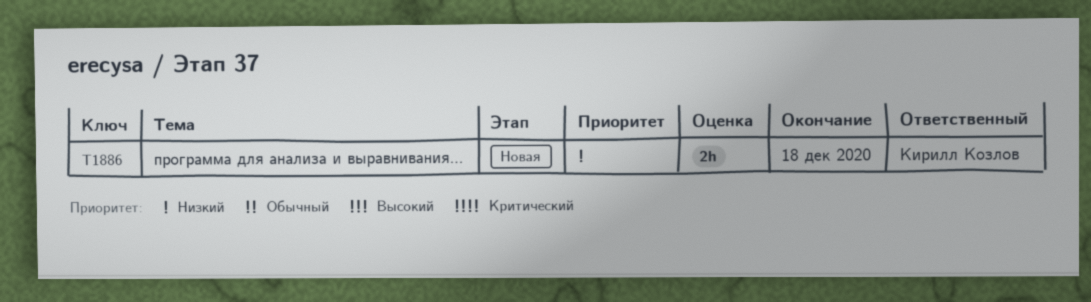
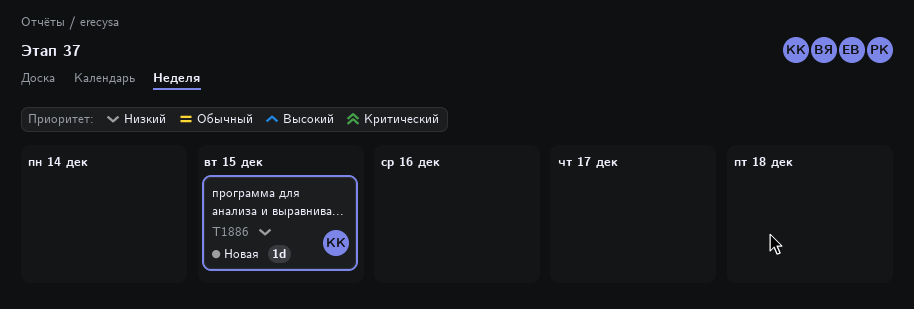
T1886, estimate: 2h -> 1d
T1886, due: Dec 18 -> Dec 15

